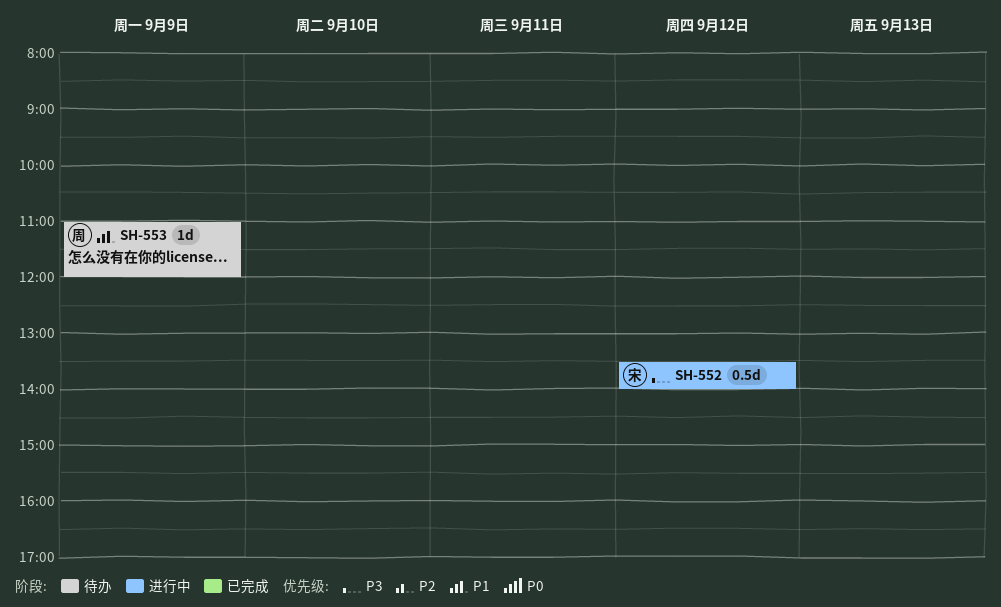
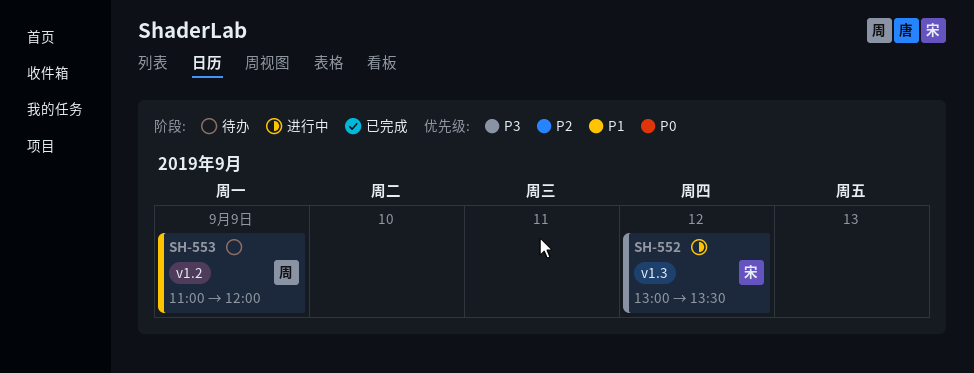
SH-552, begins: 13:30 -> 13:00
SH-552, ends: 14:00 -> 13:30

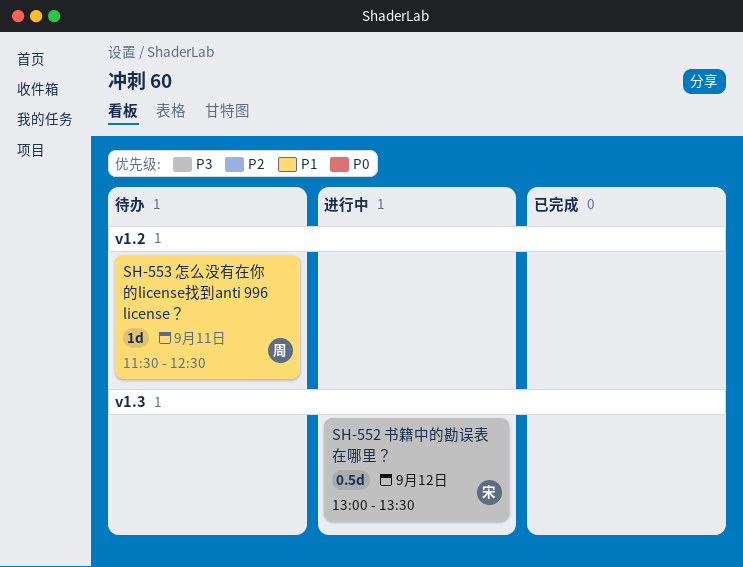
SH-553, day: Sep 9 -> Sep 11
SH-553, begins: 11:00 -> 11:30
SH-553, ends: 12:00 -> 12:30

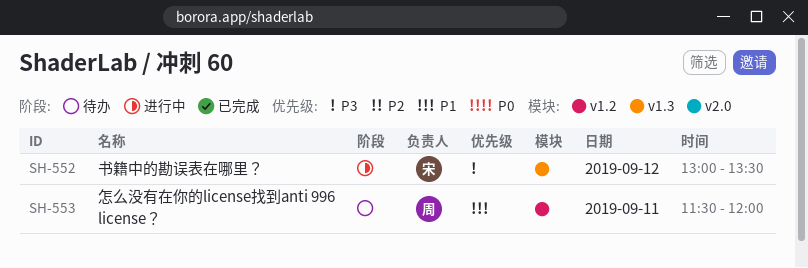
SH-553, ends: 12:30 -> 12:00

